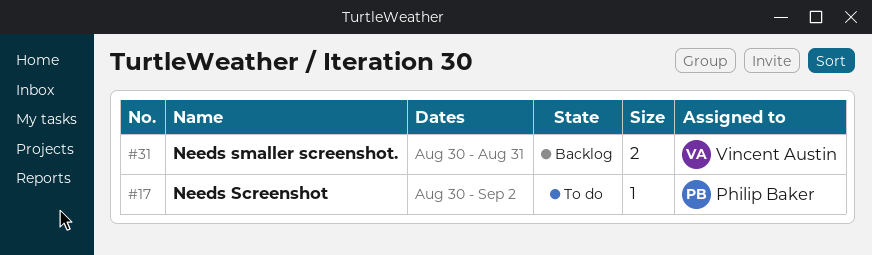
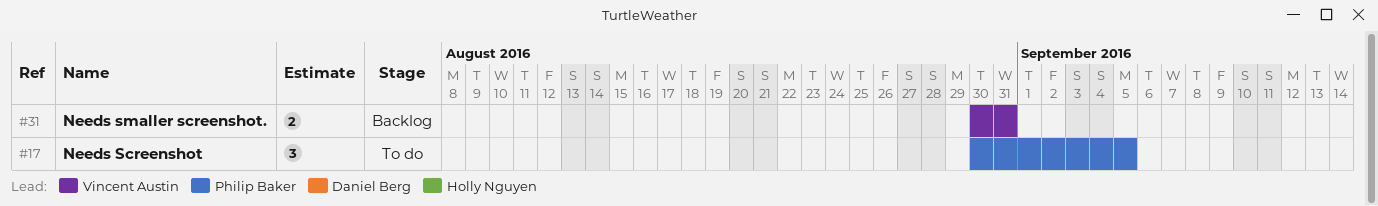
#17, estimate: 1 -> 3
#17, due: Sep 2 -> Sep 5

